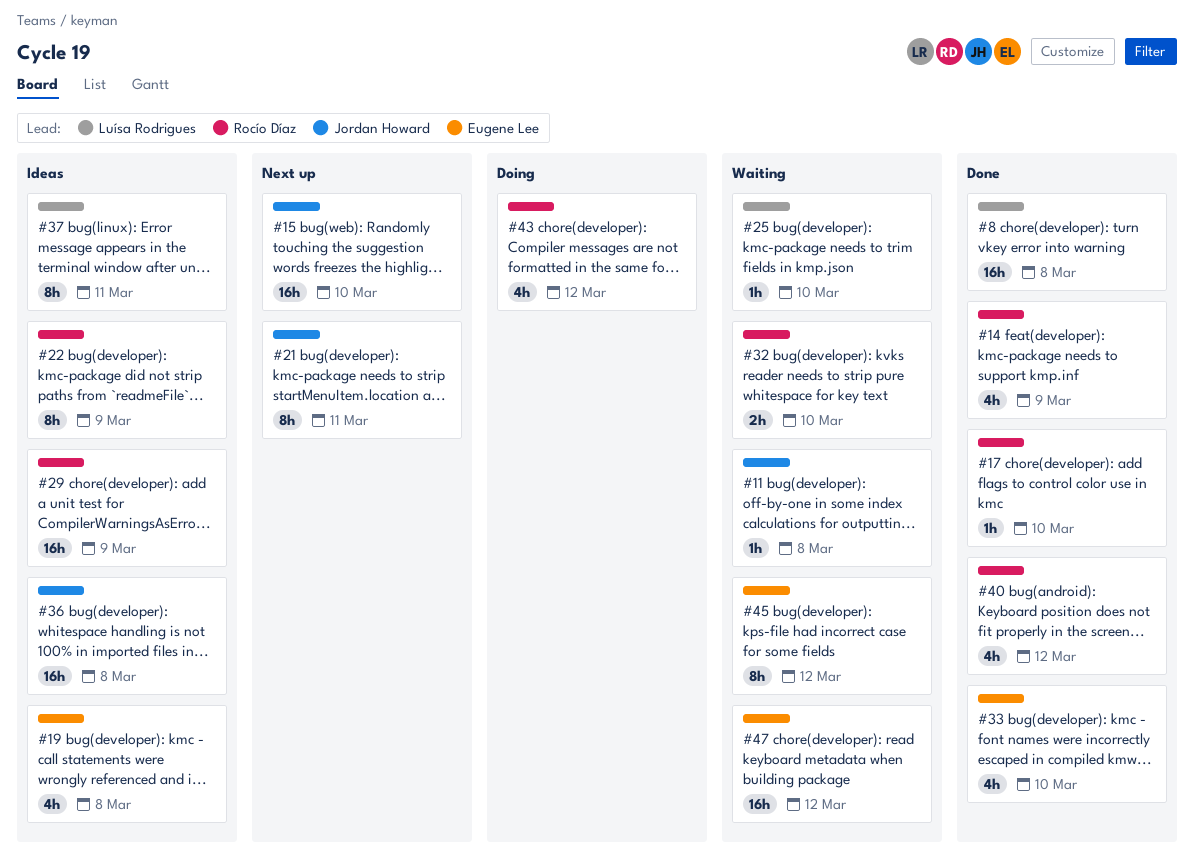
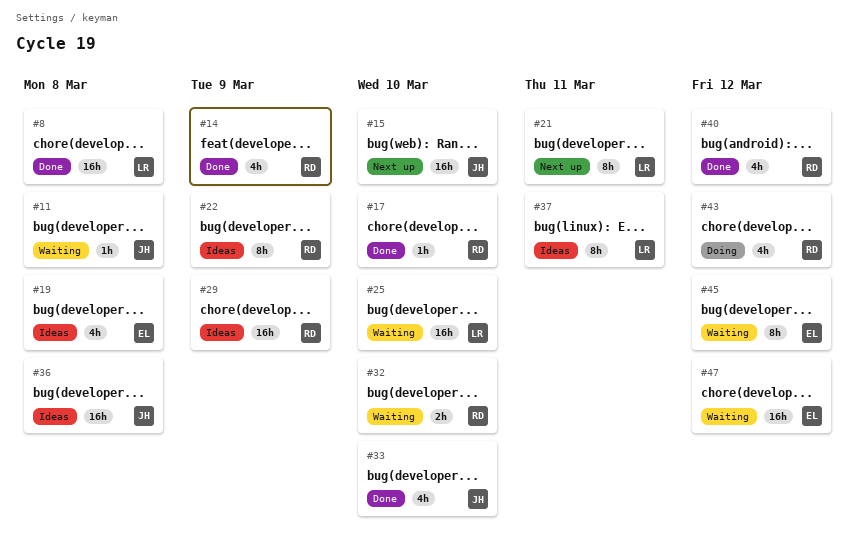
#21, owner: Jordan Howard -> Luísa Rodrigues
#25, estimate: 1h -> 16h
#33, owner: Eugene Lee -> Jordan Howard

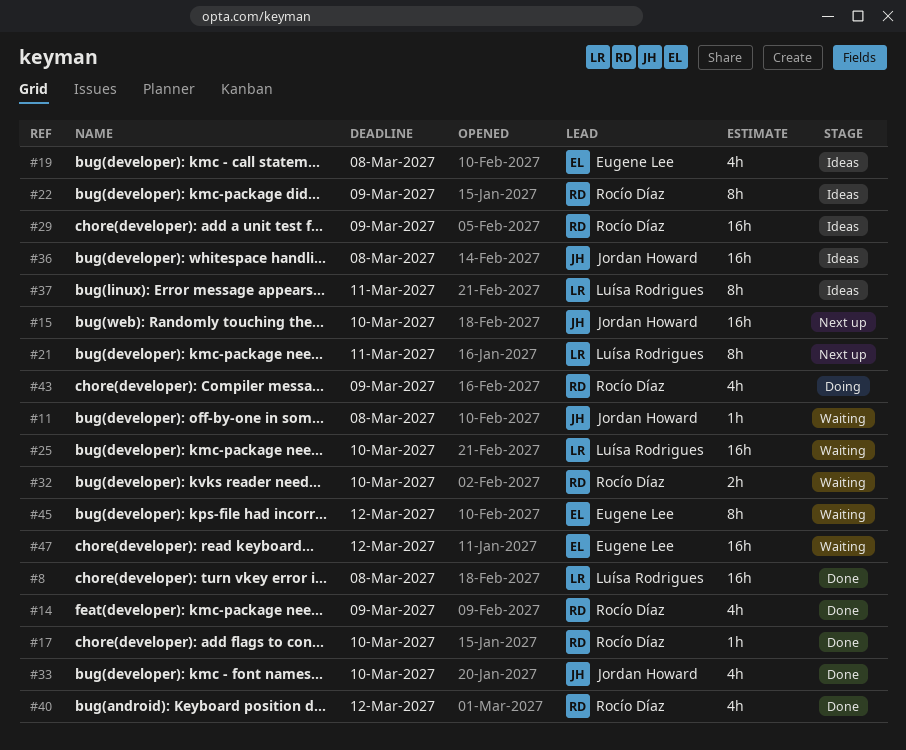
#43, due: Mar 12 -> Mar 9

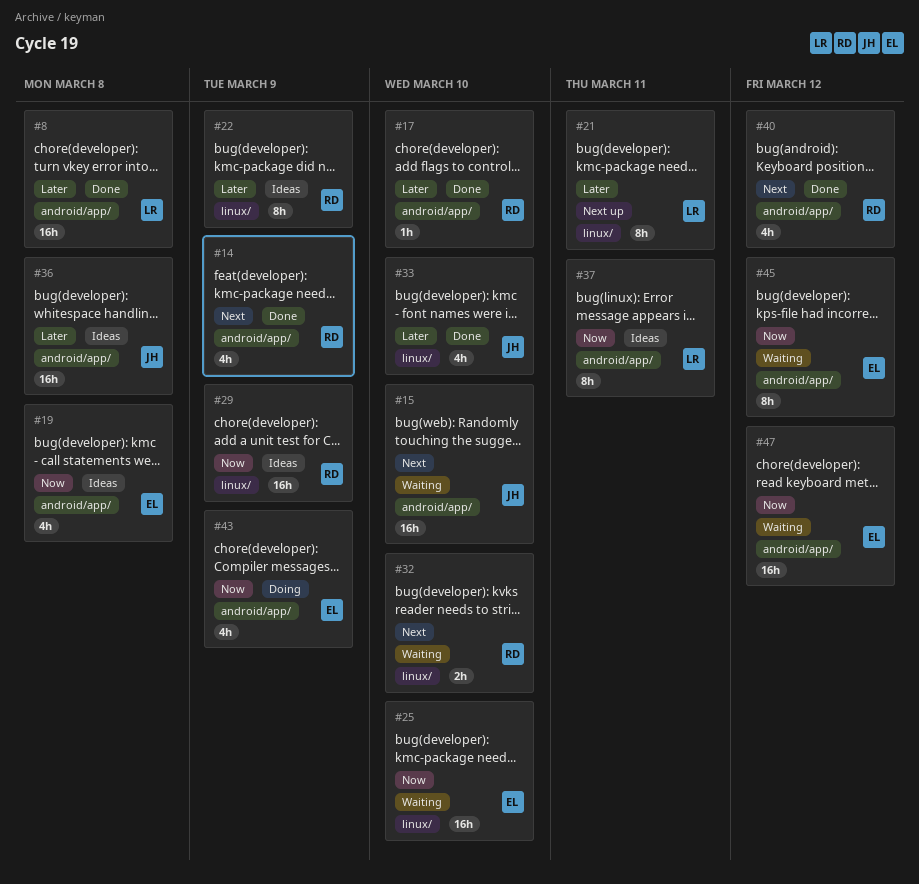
#11: present -> none
#15, status: Next up -> Waiting
#25, owner: Luísa Rodrigues -> Eugene Lee
#43, owner: Rocío Díaz -> Eugene Lee

